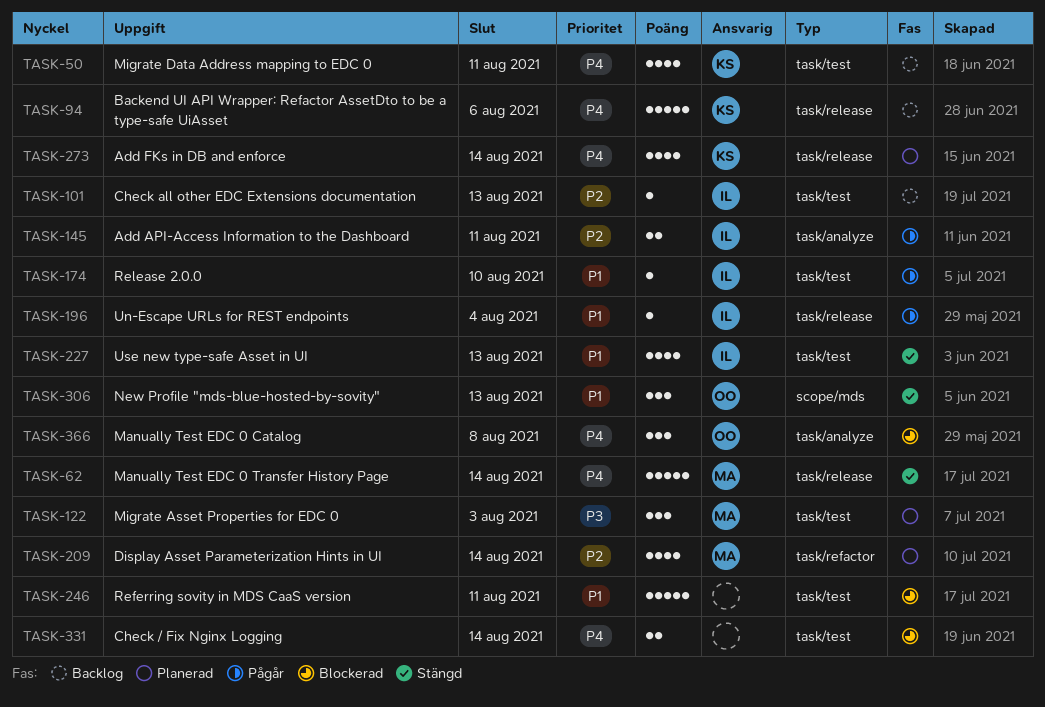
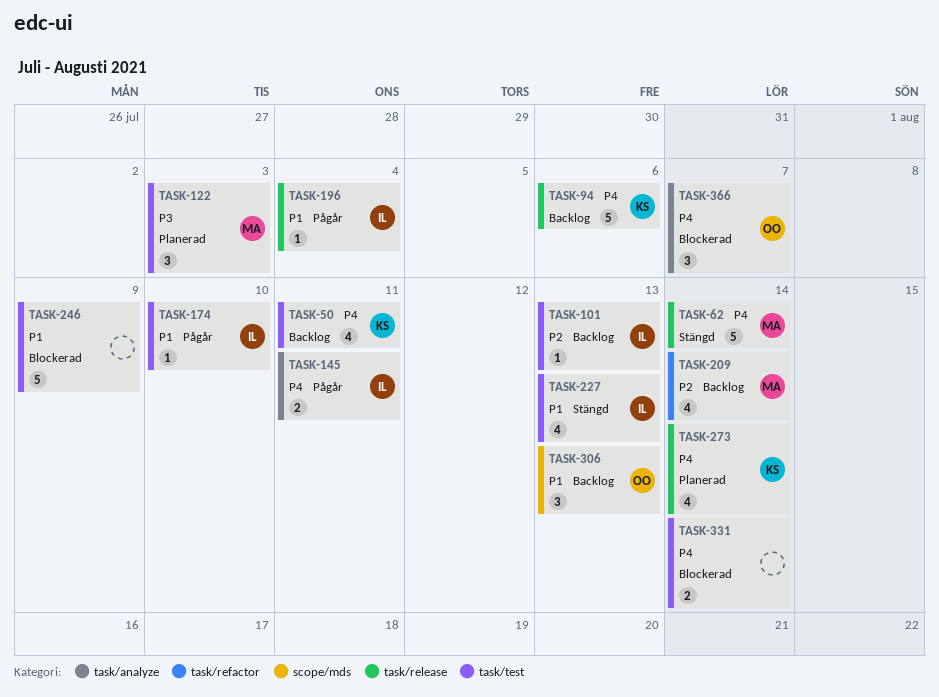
TASK-145, priority: P2 -> P4
TASK-209, status: Planerad -> Backlog
TASK-246, due: Aug 11 -> Aug 9
TASK-306, status: Stängd -> Backlog
TASK-366, due: Aug 8 -> Aug 7

